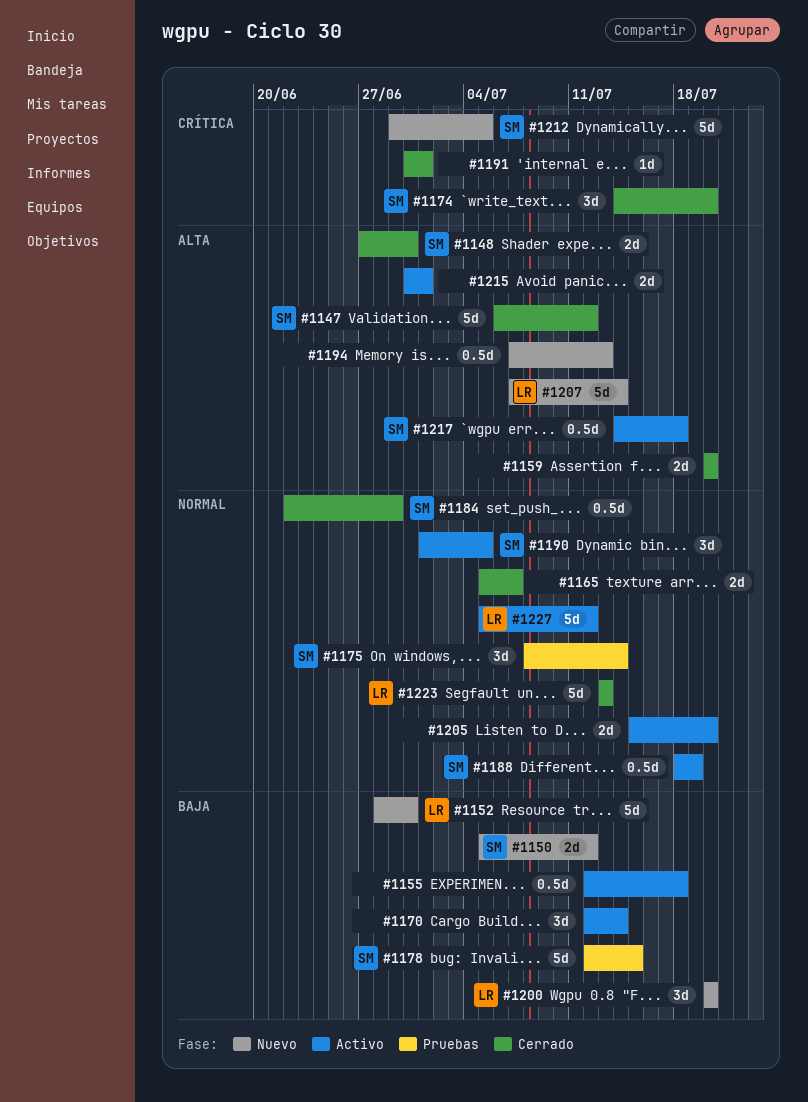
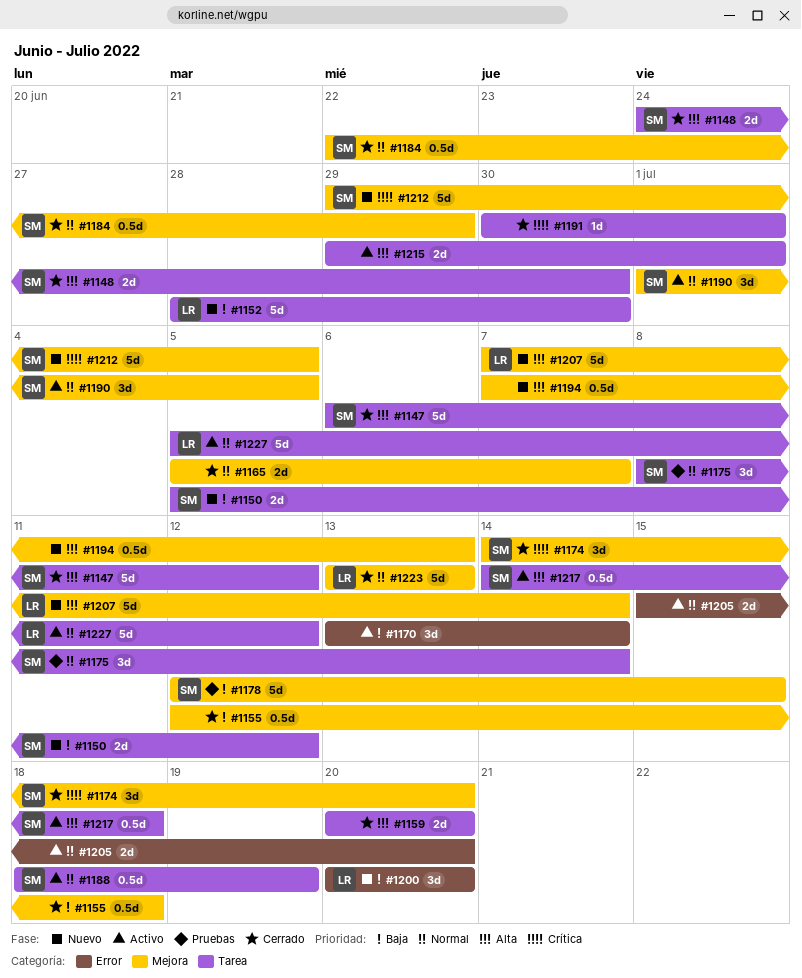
#1148, start: Jun 27 -> Jun 24
#1155, status: Activo -> Cerrado
#1170, start: Jul 12 -> Jul 13
#1215, start: Jun 30 -> Jun 29

